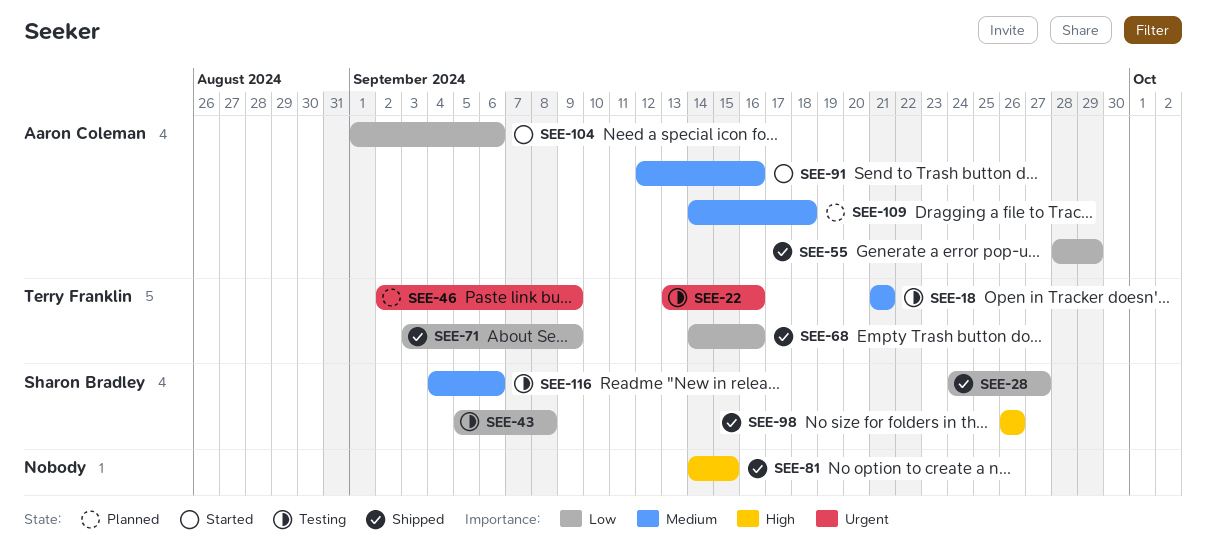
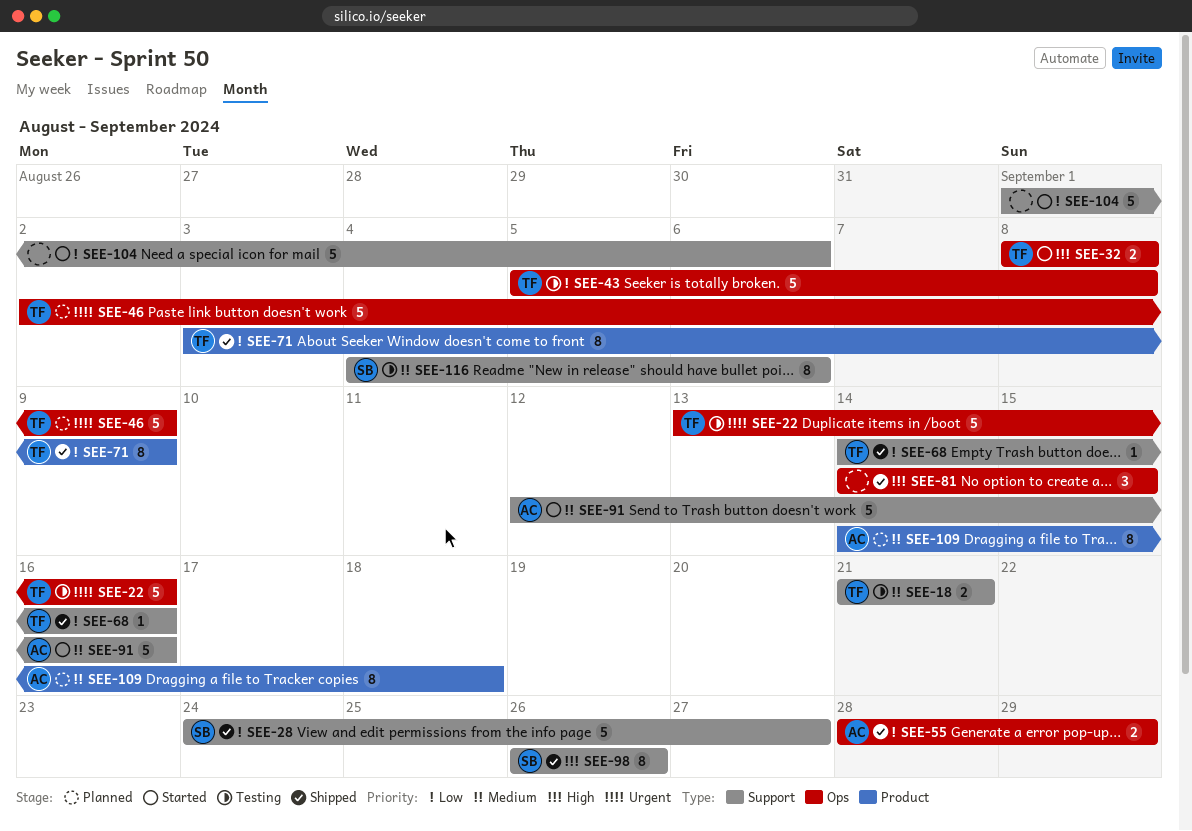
SEE-32: none -> present
SEE-43, owner: Sharon Bradley -> Terry Franklin
SEE-104, owner: Aaron Coleman -> none

